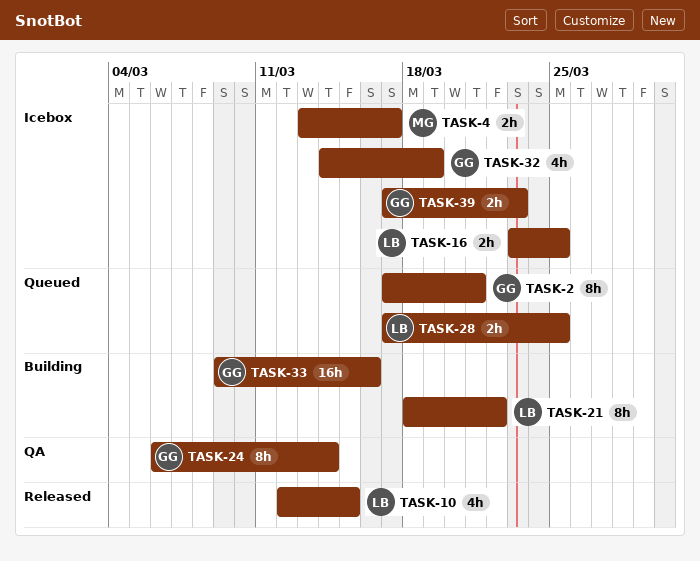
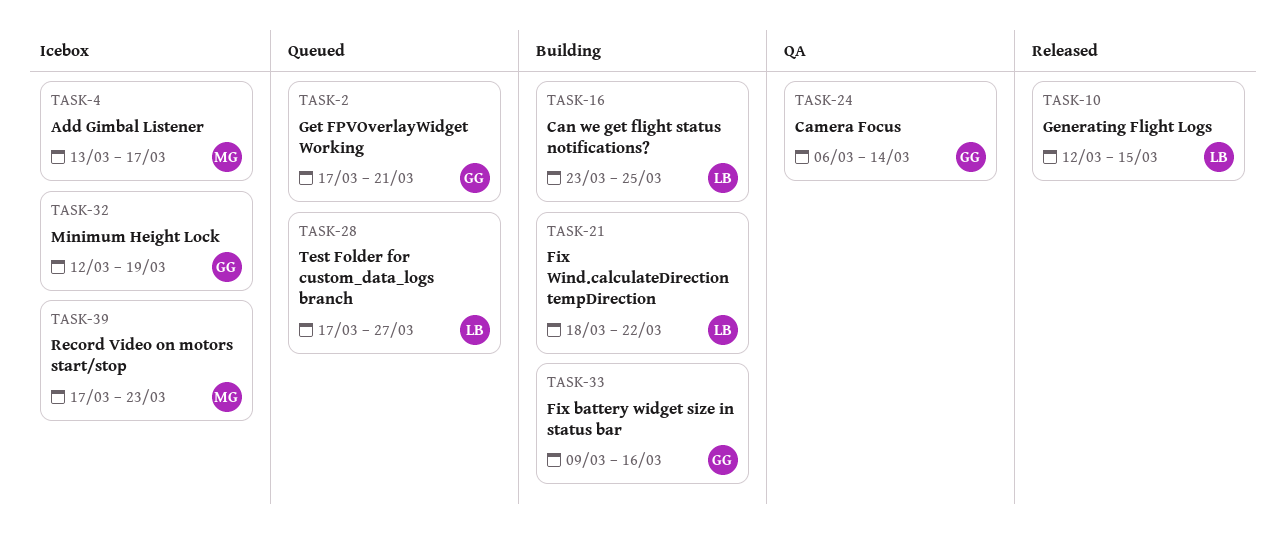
TASK-16, status: Icebox -> Building
TASK-28, due: Mar 25 -> Mar 27
TASK-32, start: Mar 14 -> Mar 12
TASK-39, owner: GG -> MG

